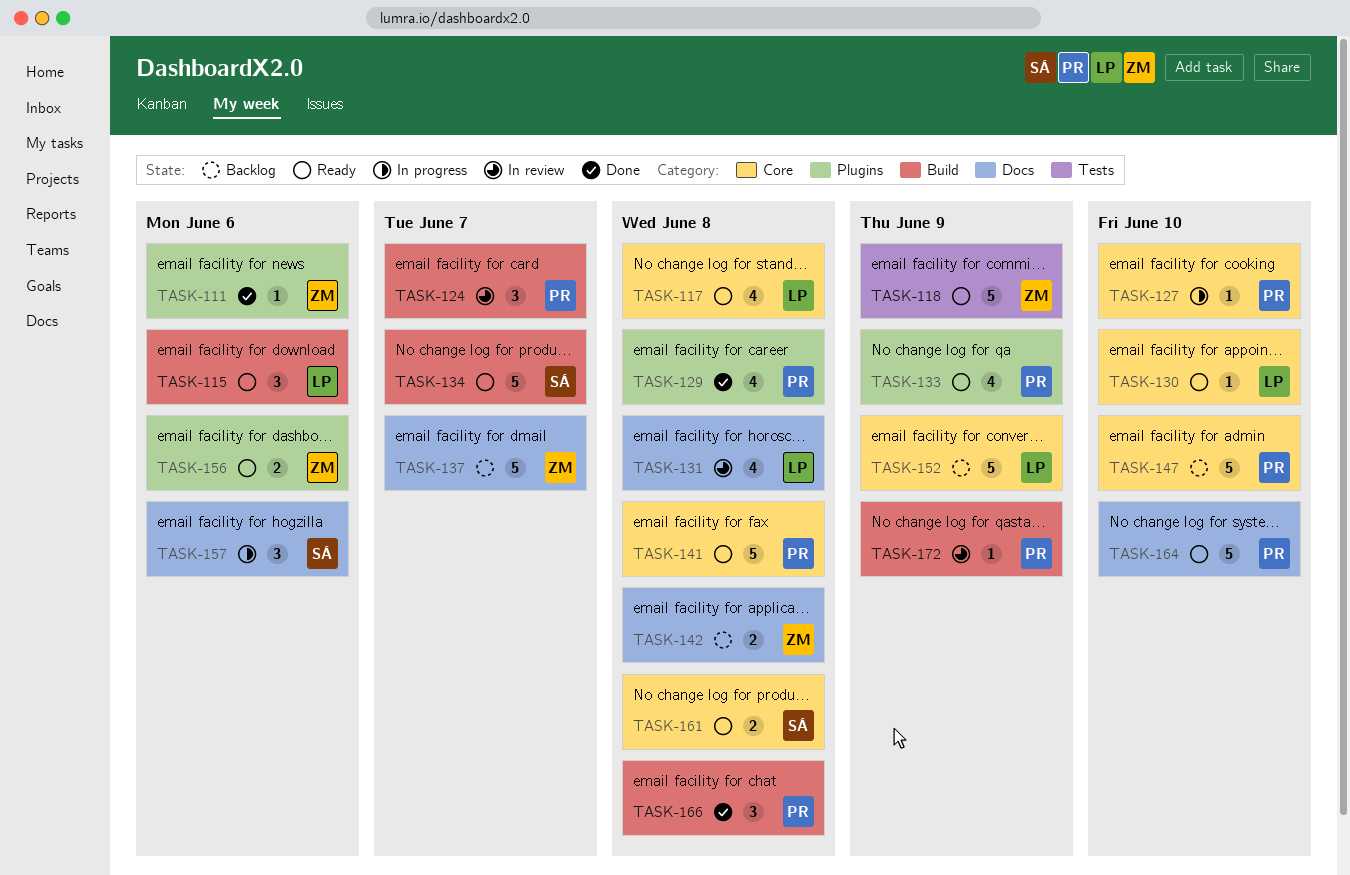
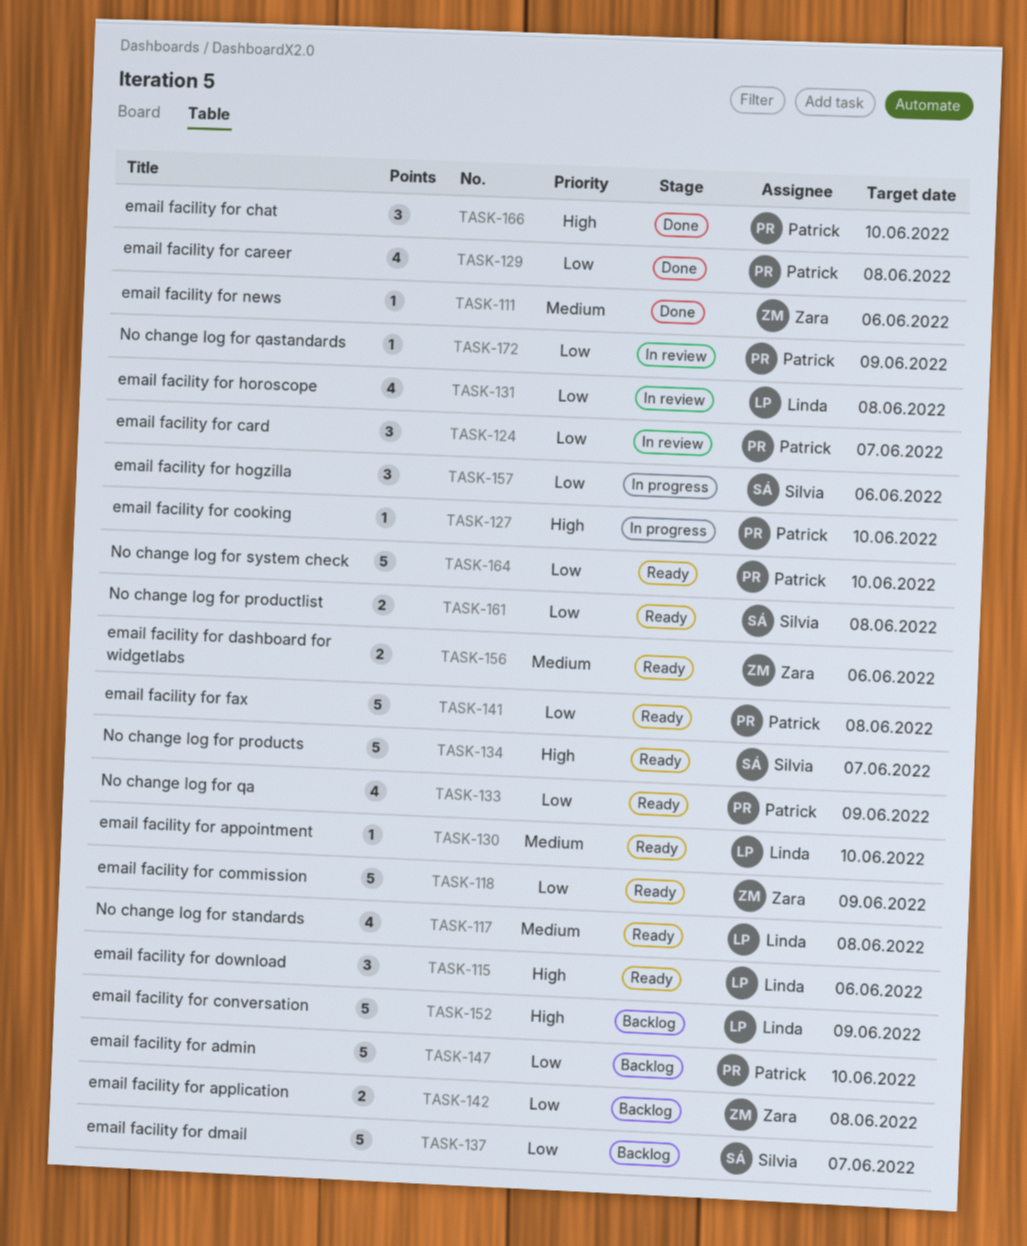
TASK-137, owner: Zara -> Silvia
TASK-166, due: Jun 8 -> Jun 10

